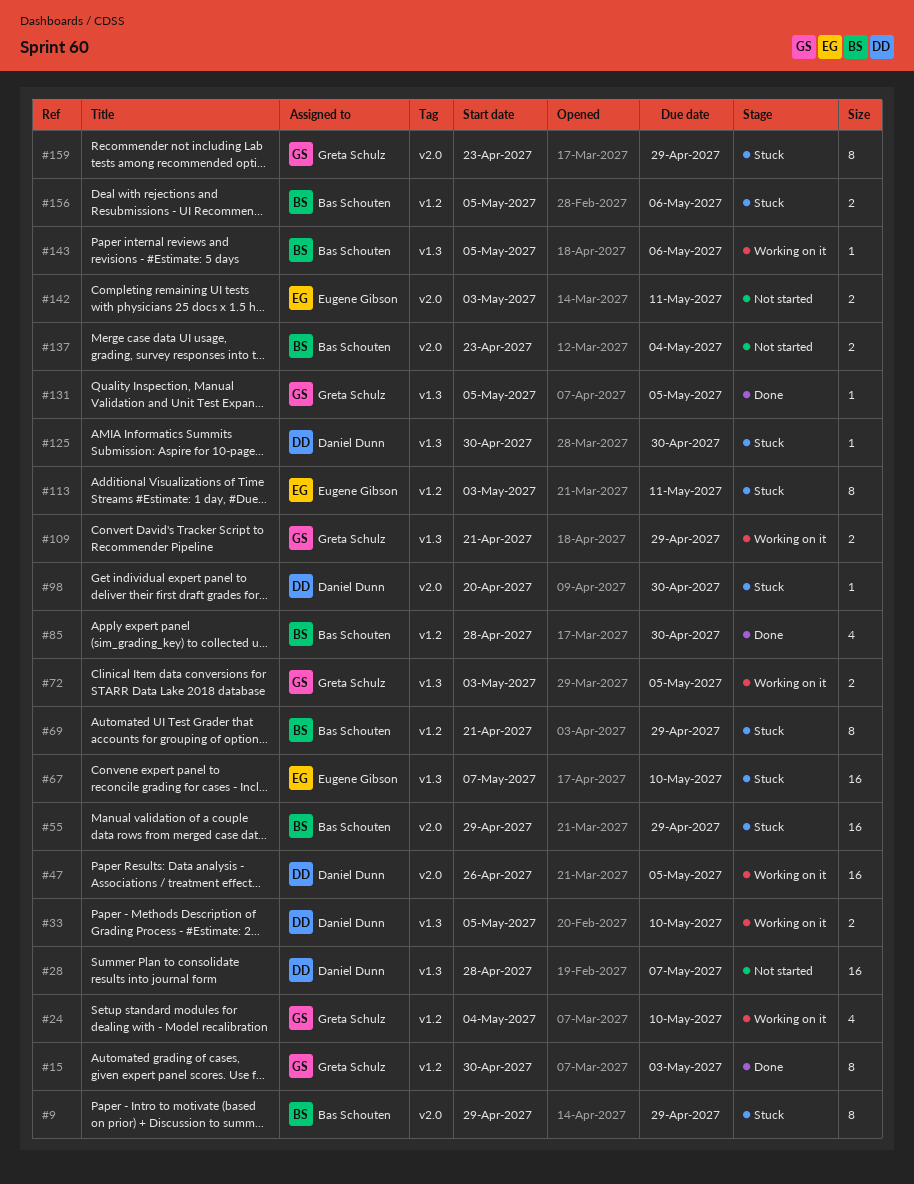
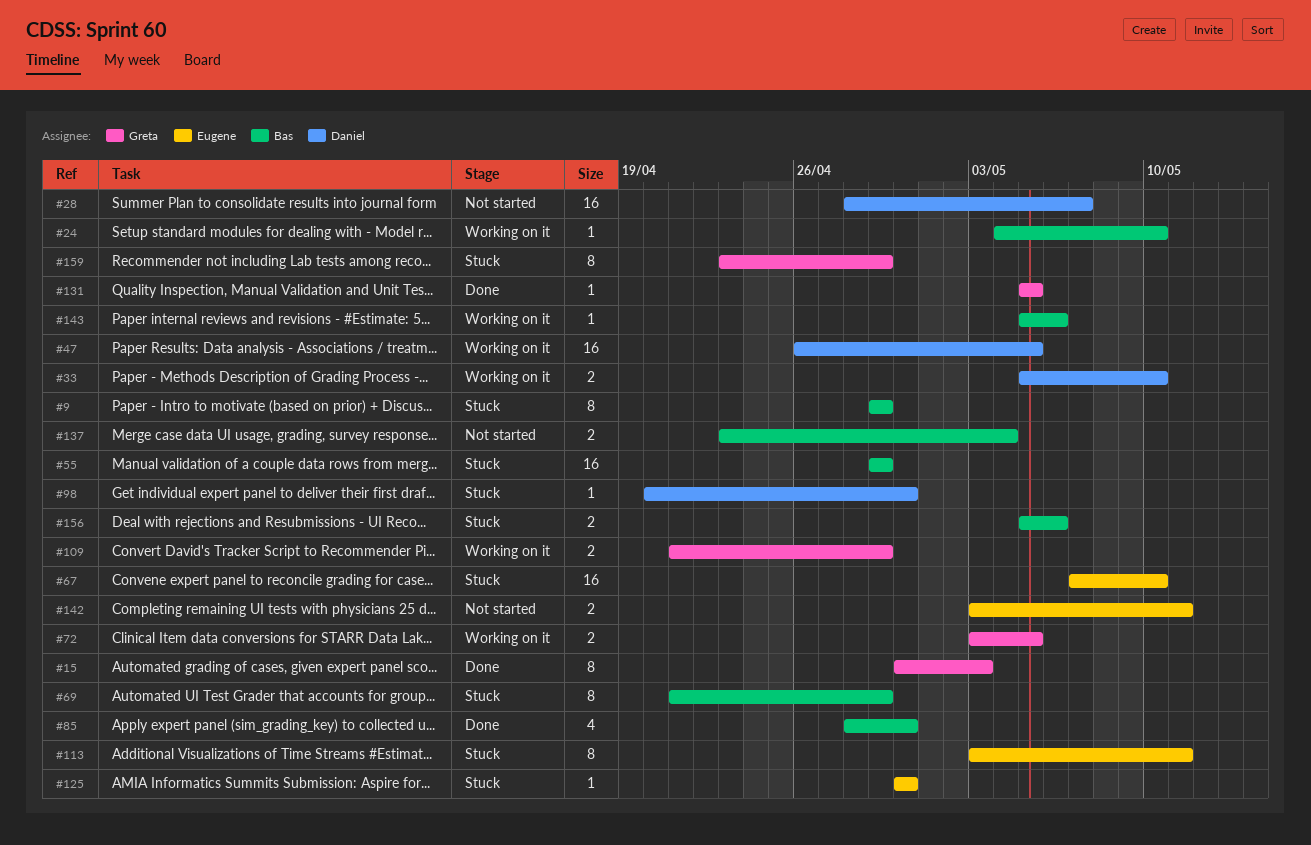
#24, owner: Greta Schulz -> Bas Schouten
#24, estimate: 4 -> 1
#125, owner: Daniel Dunn -> Eugene Gibson

